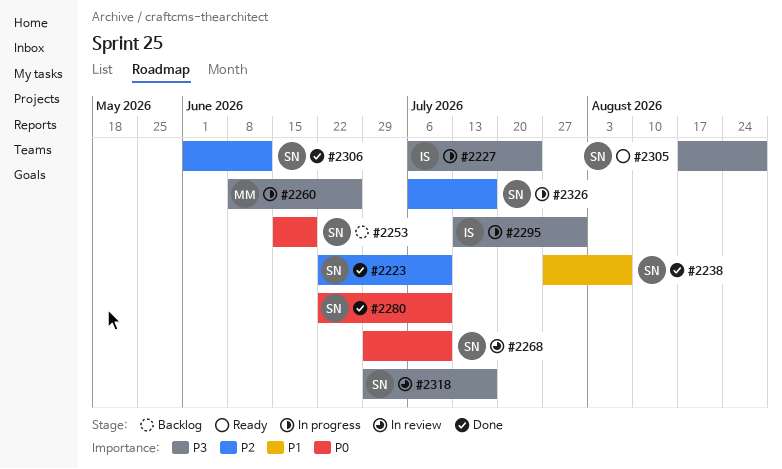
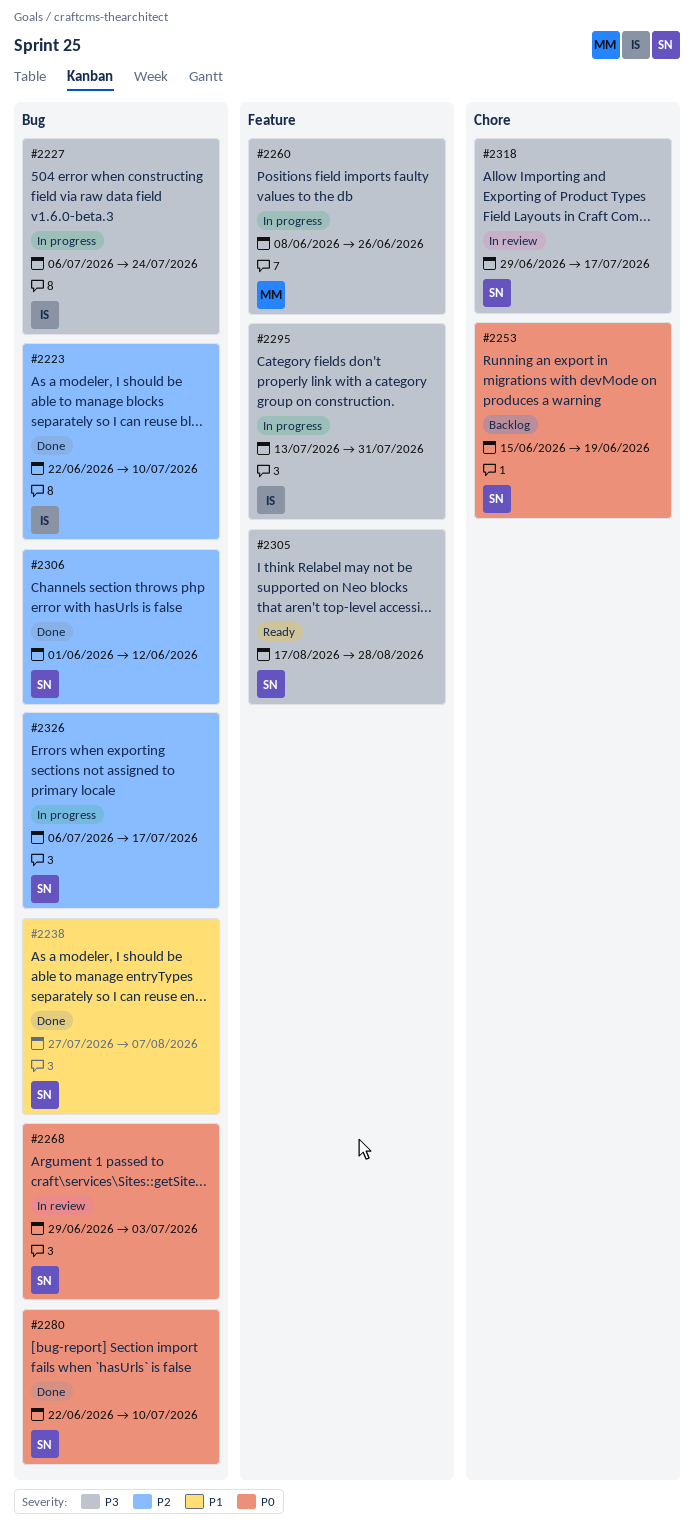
#2223, owner: SN -> IS
#2268, due: Jul 10 -> Jul 3

